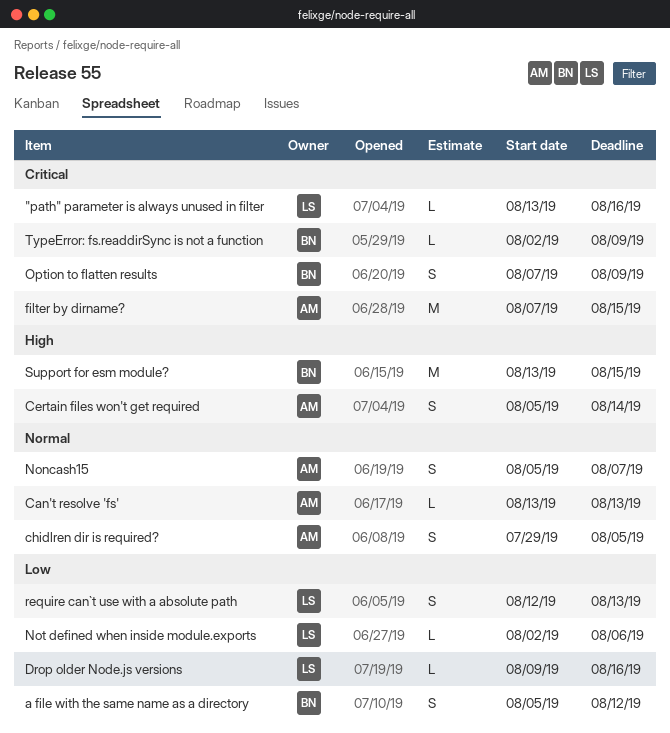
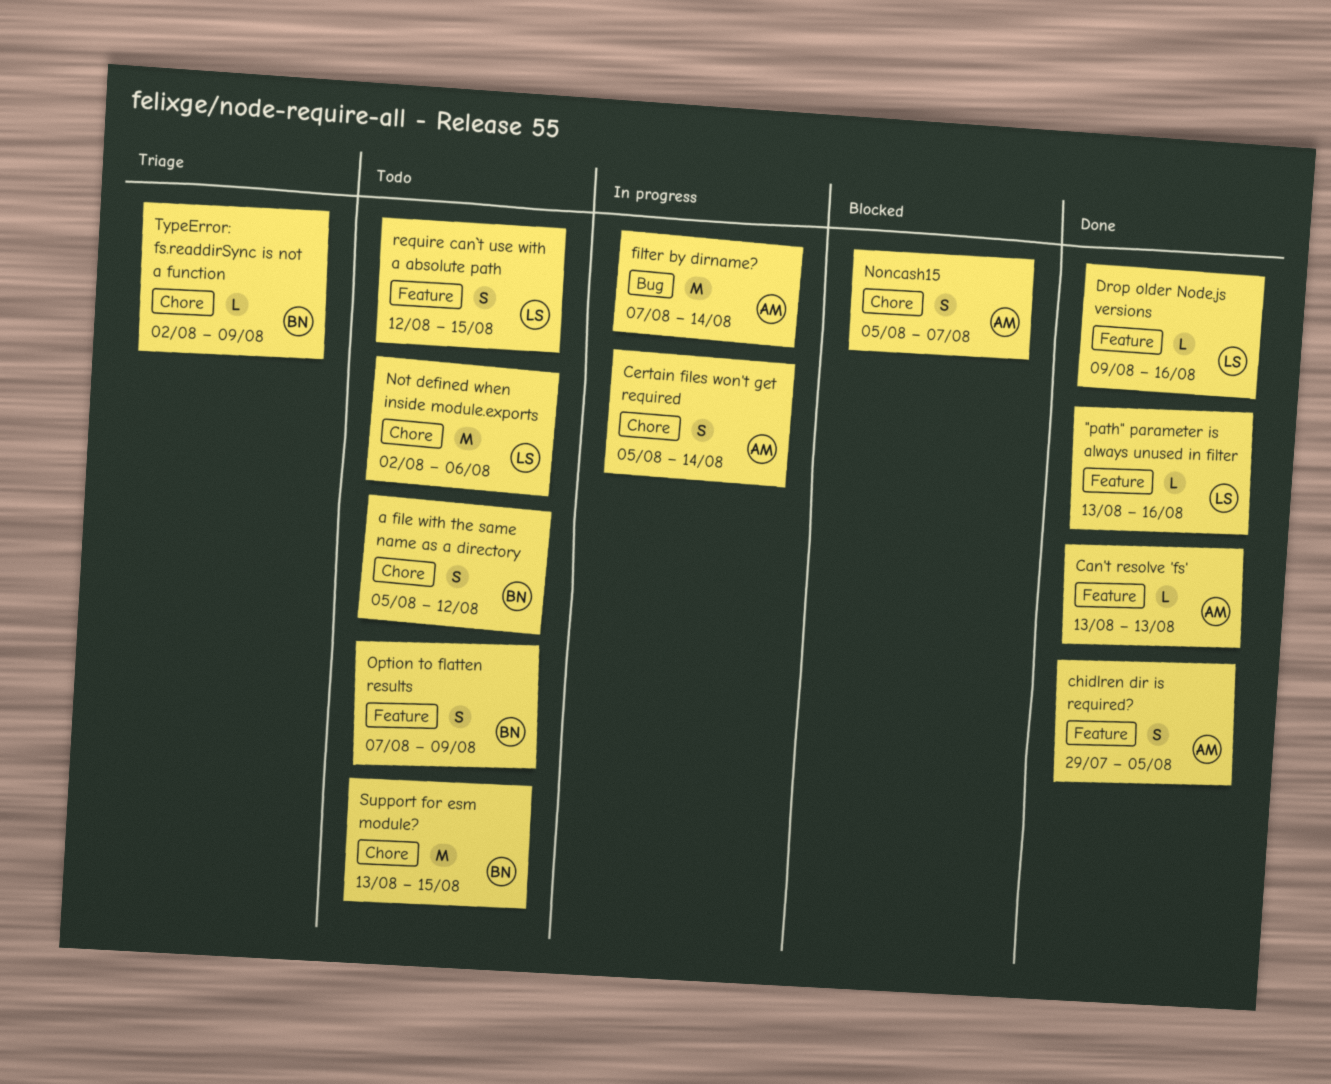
filter by dirname?, due: Aug 15 -> Aug 14
Not defined when inside module.exports, estimate: L -> M
require can`t use with a absolute path, due: Aug 13 -> Aug 15

